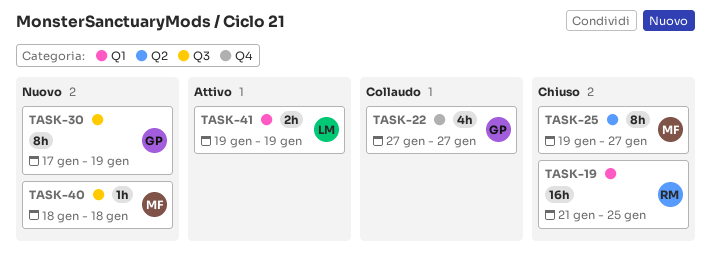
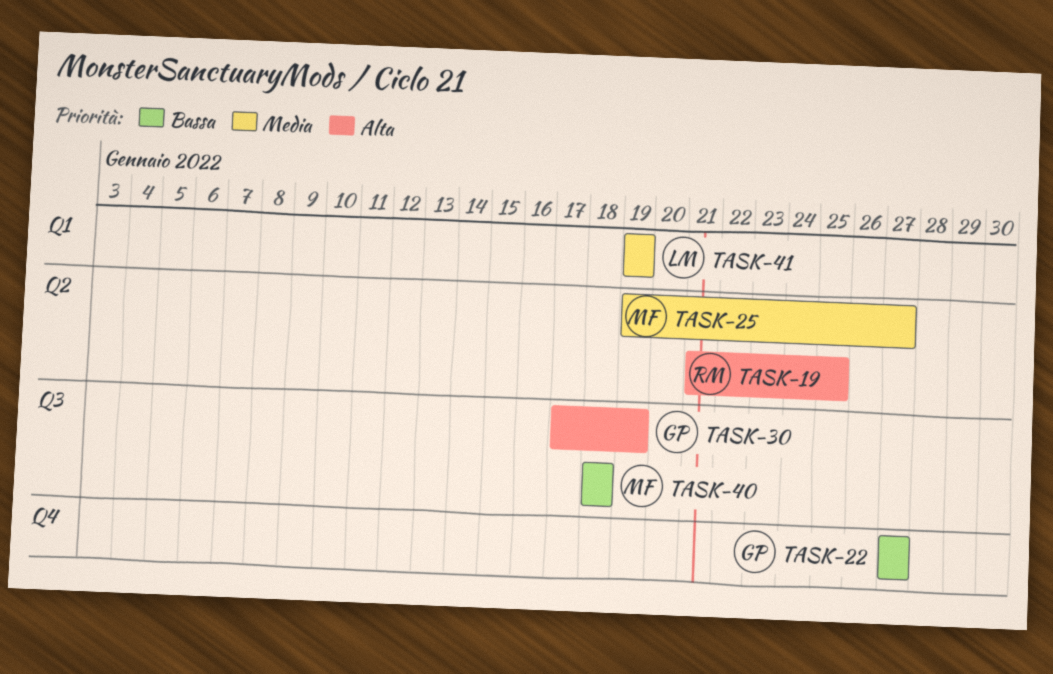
TASK-19, label: Q1 -> Q2

